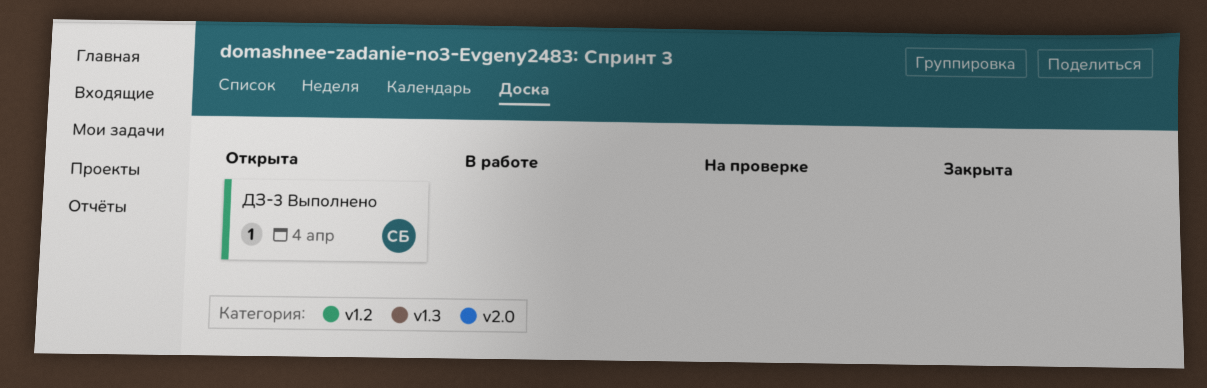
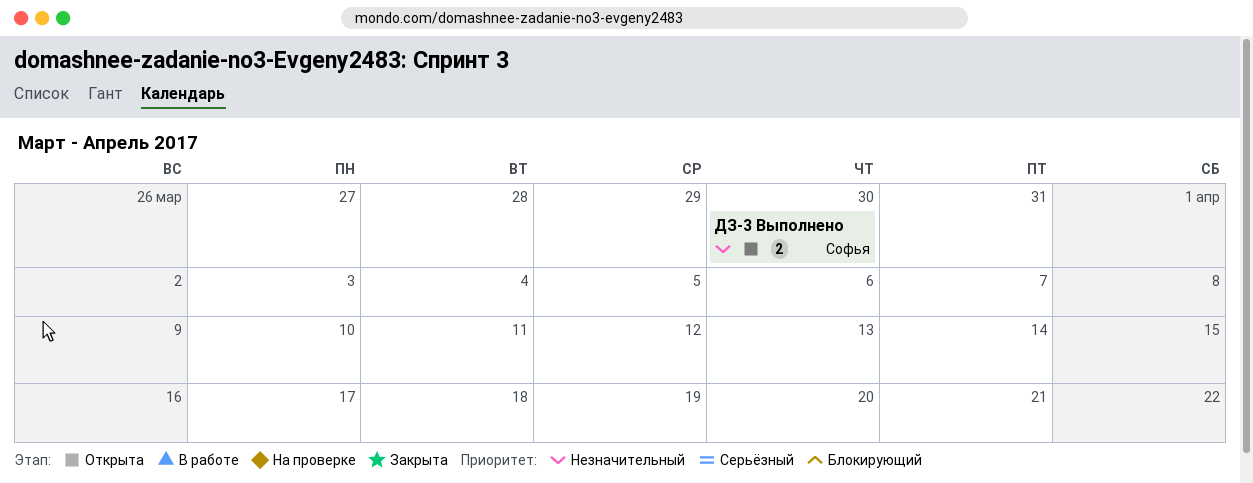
ДЗ-3 Выполнено, estimate: 1 -> 2
ДЗ-3 Выполнено, due: Apr 4 -> Mar 30

